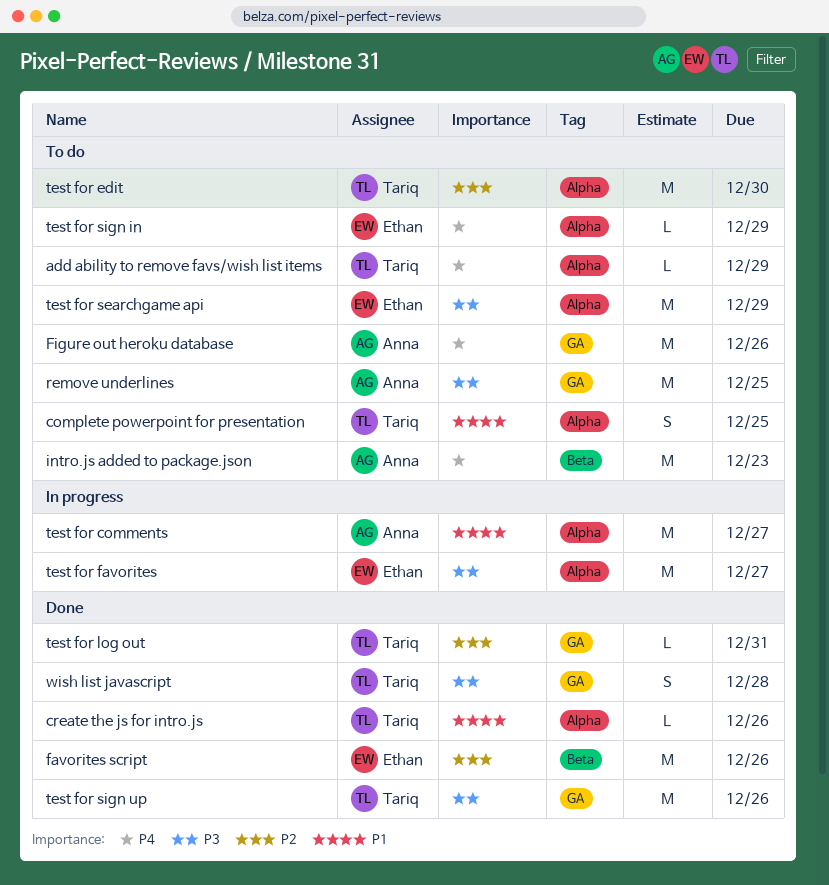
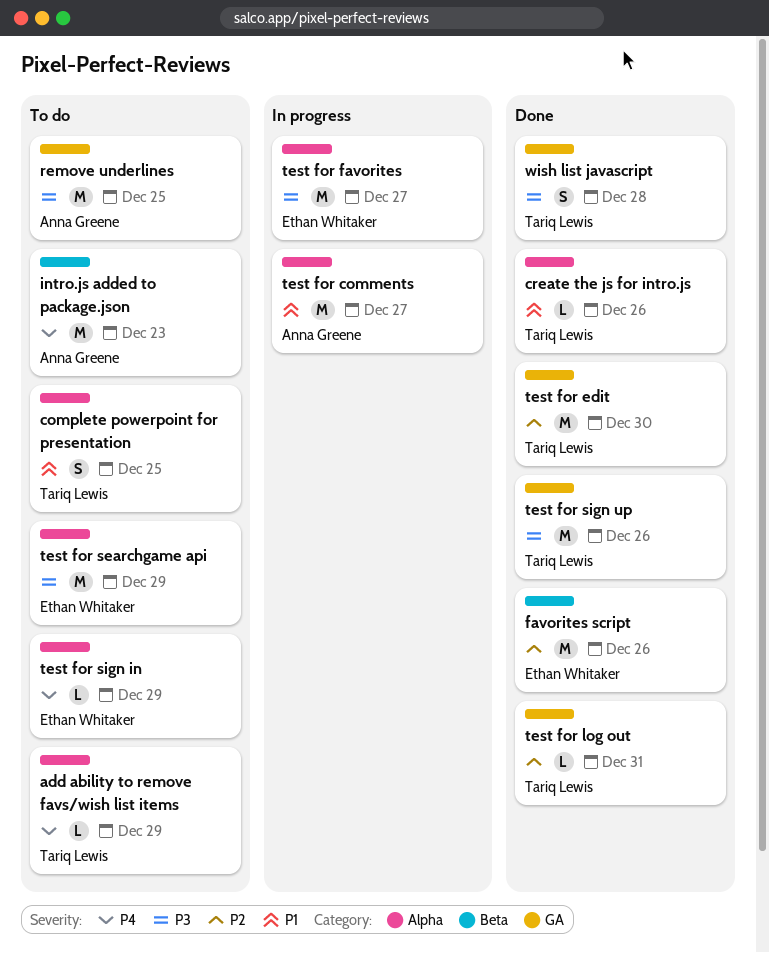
Figure out heroku database: present -> none
test for edit, status: To do -> Done
test for edit, label: Alpha -> GA

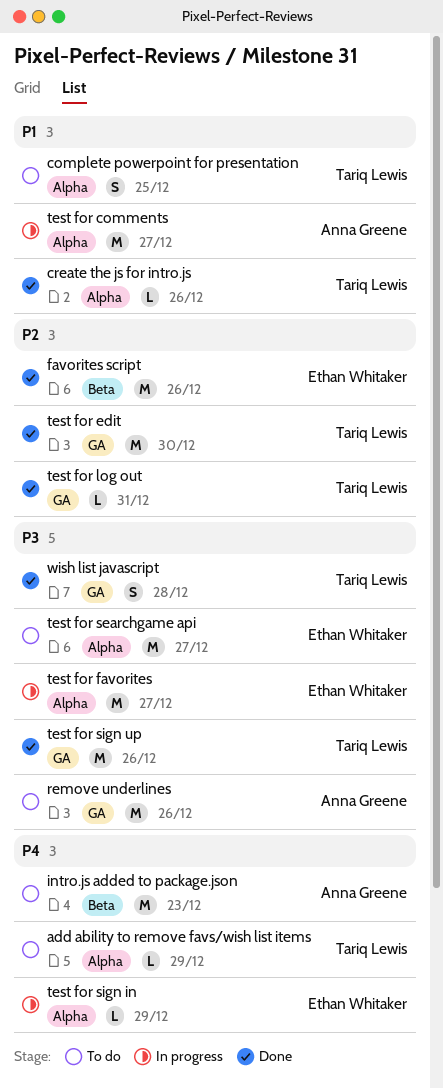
remove underlines, due: Dec 25 -> Dec 26
test for searchgame api, due: Dec 29 -> Dec 27
test for sign in, status: To do -> In progress

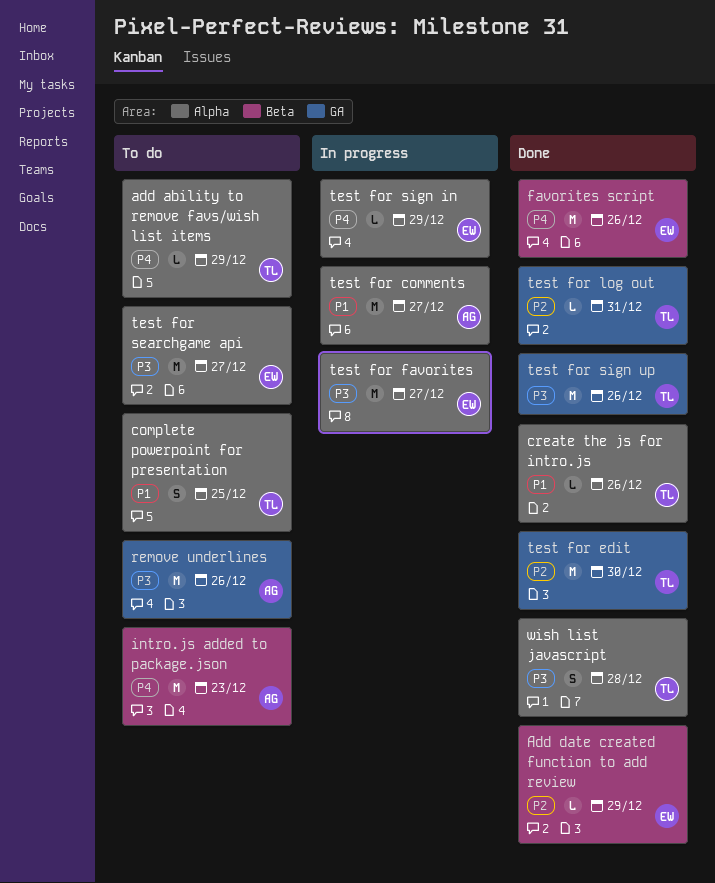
Add date created function to add review: none -> present
favorites script, priority: P2 -> P4
wish list javascript, label: GA -> Alpha

